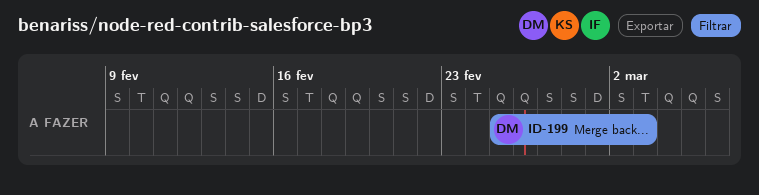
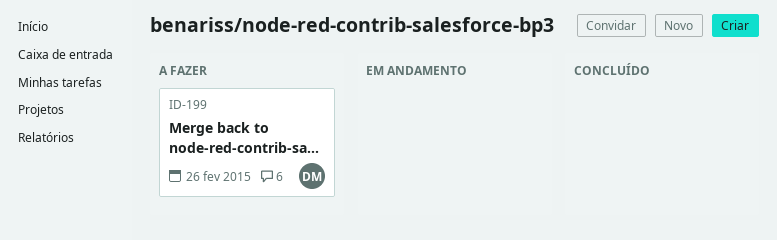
ID-199, due: Mar 3 -> Feb 26

